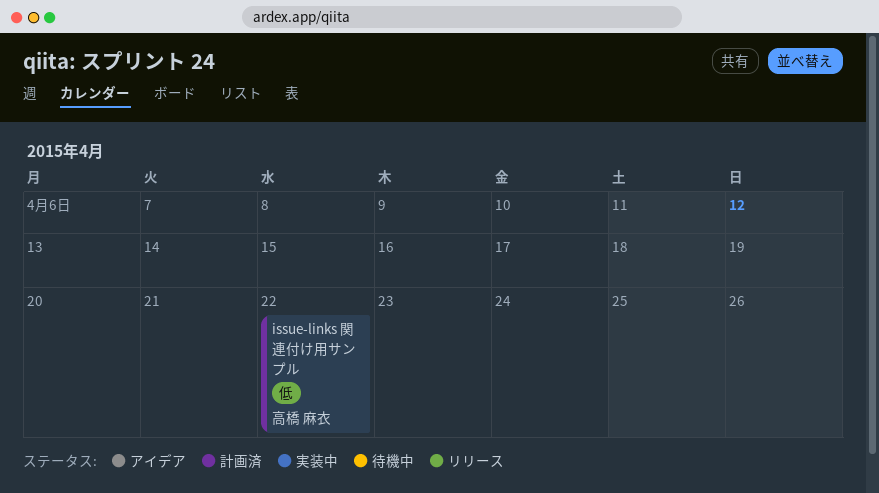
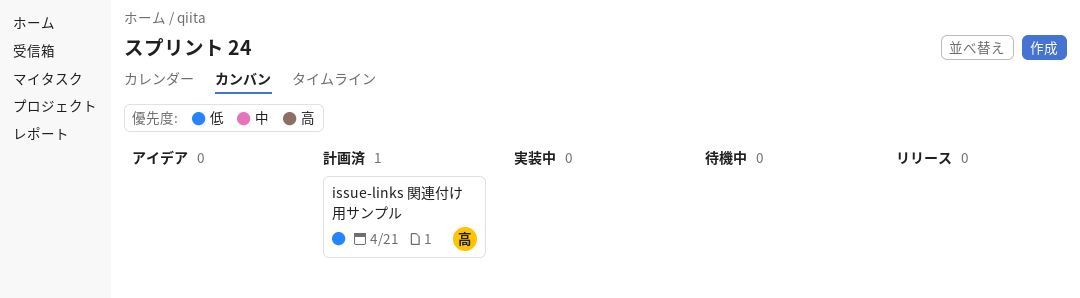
issue-links 関連付け用サンプル, due: Apr 22 -> Apr 21

